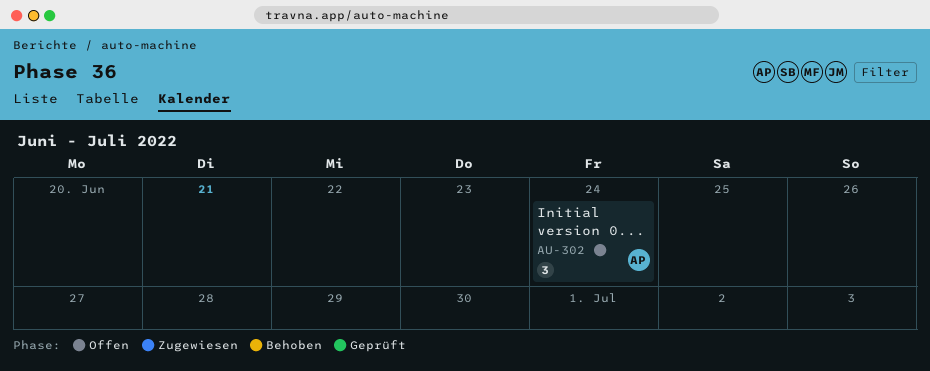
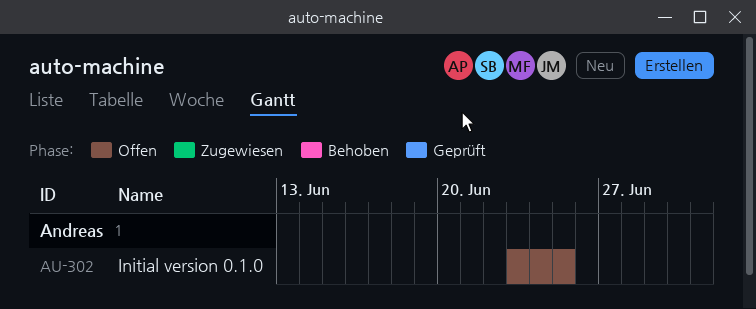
AU-302, due: Jun 24 -> Jun 25

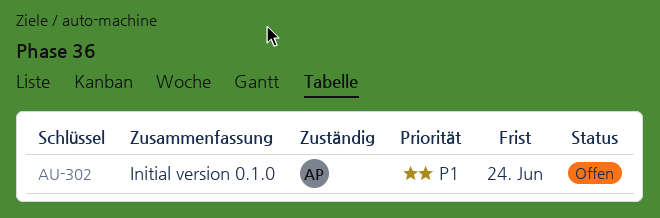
AU-302, due: Jun 25 -> Jun 24

